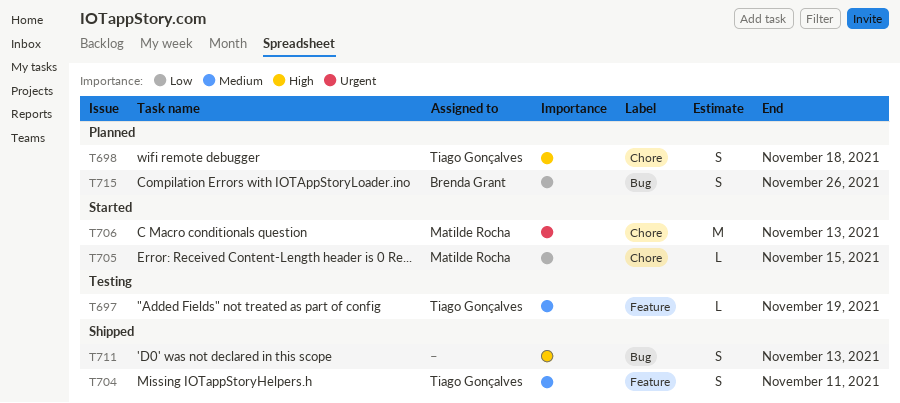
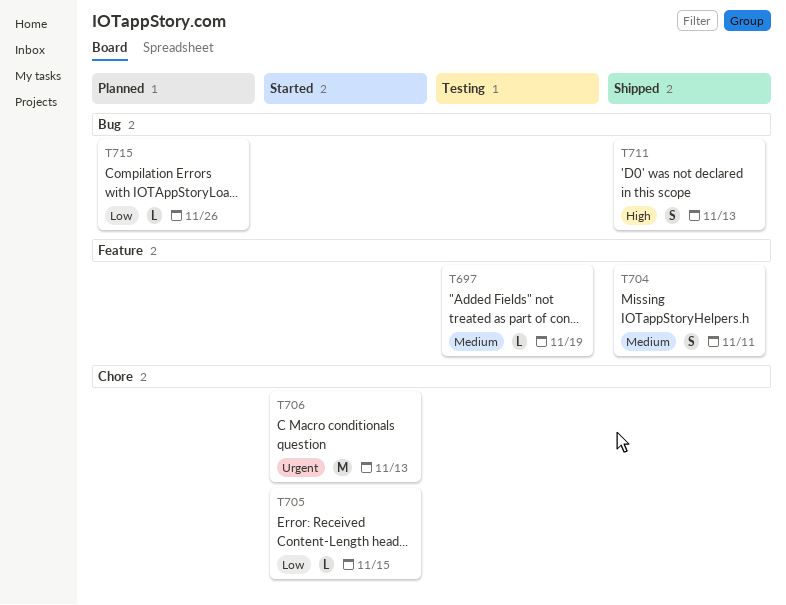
T698: present -> none
T715, estimate: S -> L

